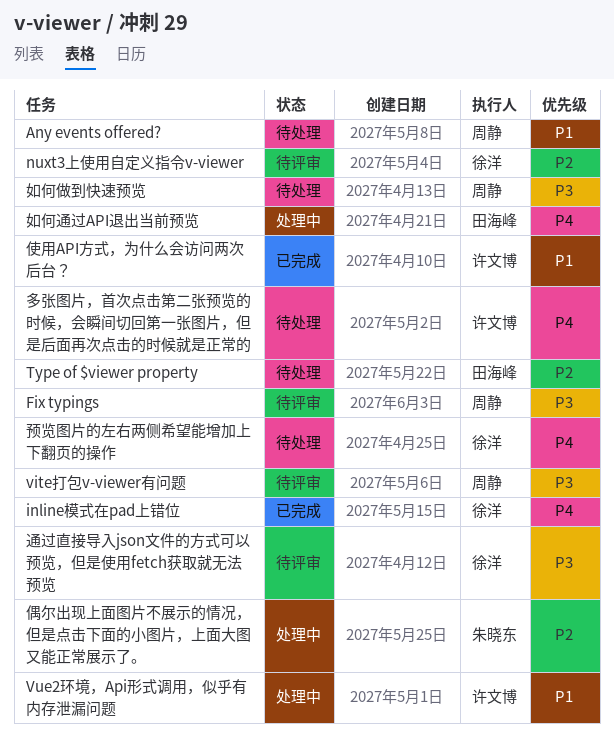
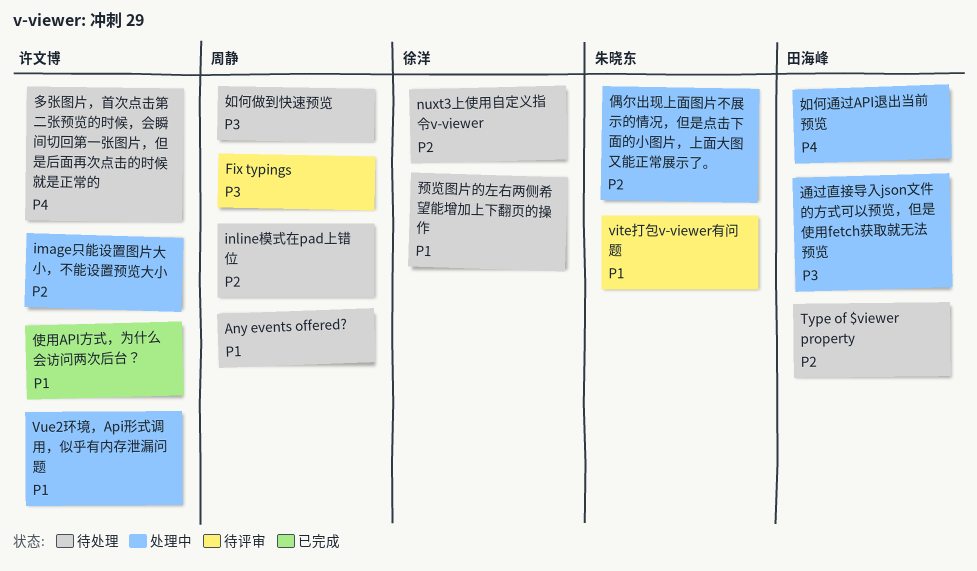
image只能设置图片大小，不能设置预览大小: none -> present
inline模式在pad上错位, status: 已完成 -> 待处理
inline模式在pad上错位, owner: 徐洋 -> 周静
inline模式在pad上错位, priority: P4 -> P2
nuxt3上使用自定义指令v-viewer, status: 待评审 -> 待处理
vite打包v-viewer有问题, owner: 周静 -> 朱晓东
vite打包v-viewer有问题, priority: P3 -> P1
通过直接导入json文件的方式可以预览，但是使用fetch获取就无法预览, status: 待评审 -> 处理中
通过直接导入json文件的方式可以预览，但是使用fetch获取就无法预览, owner: 徐洋 -> 田海峰
预览图片的左右两侧希望能增加上下翻页的操作, priority: P4 -> P1

